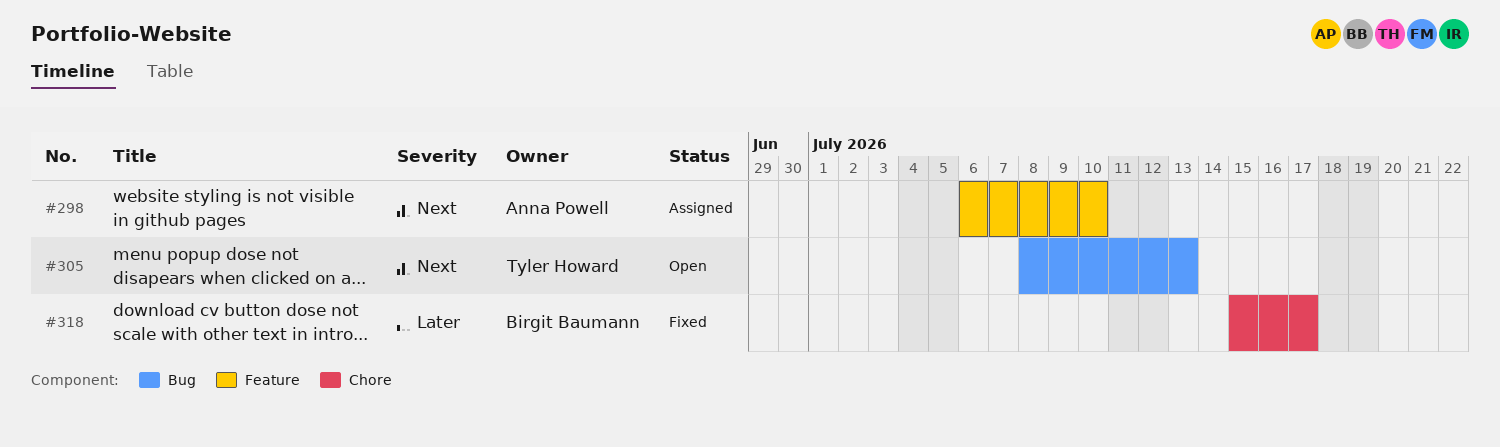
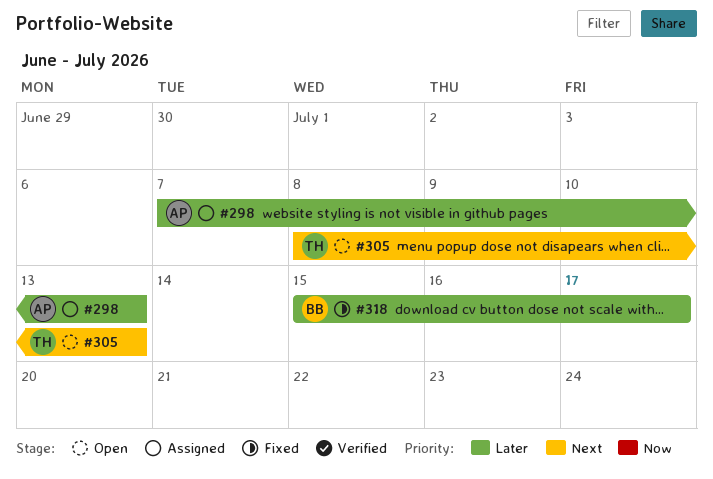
#298, priority: Next -> Later
#298, start: Jul 6 -> Jul 7
#298, due: Jul 10 -> Jul 13

